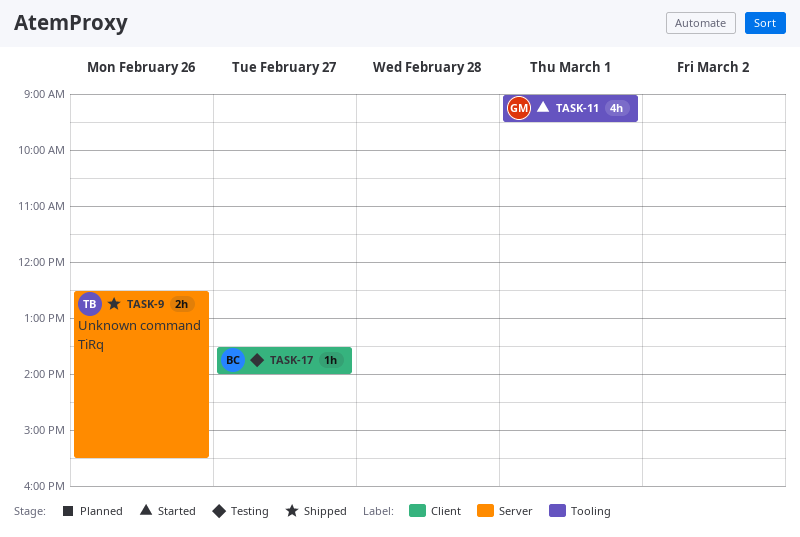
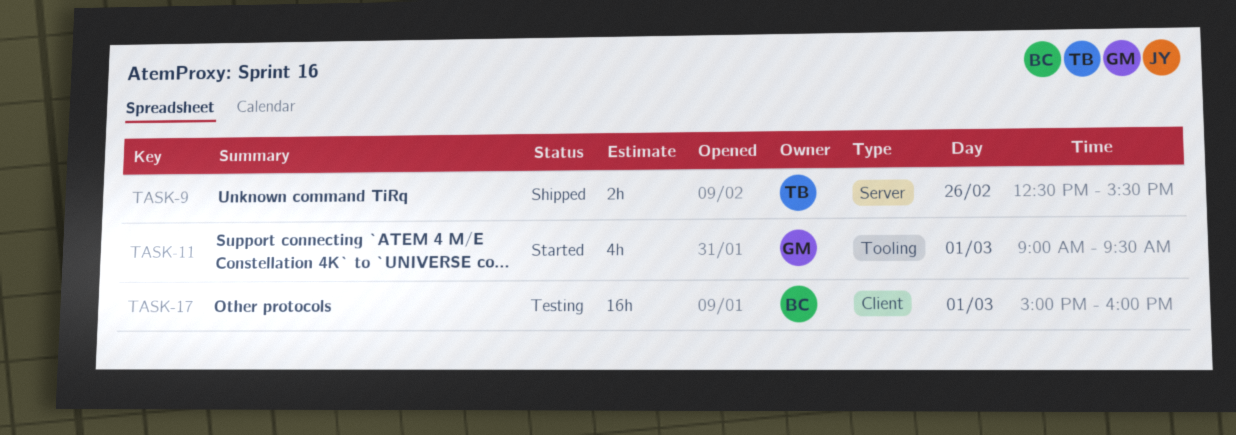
TASK-17, estimate: 1h -> 16h
TASK-17, day: Feb 27 -> Mar 1
TASK-17, begins: 13:30 -> 15:00
TASK-17, ends: 14:00 -> 16:00

